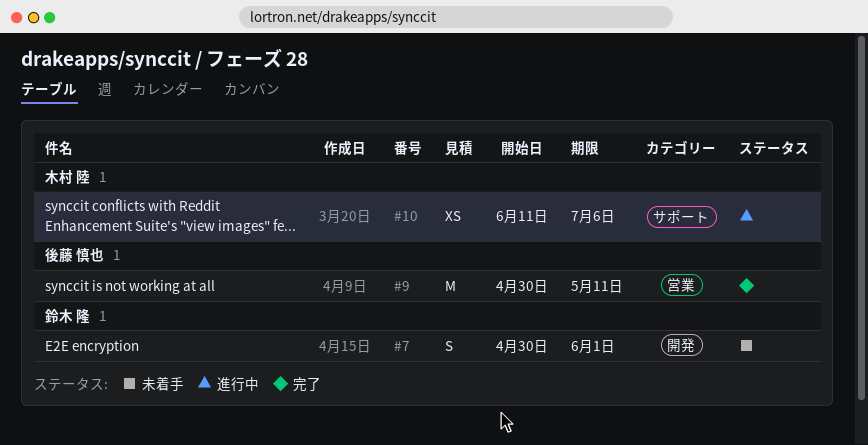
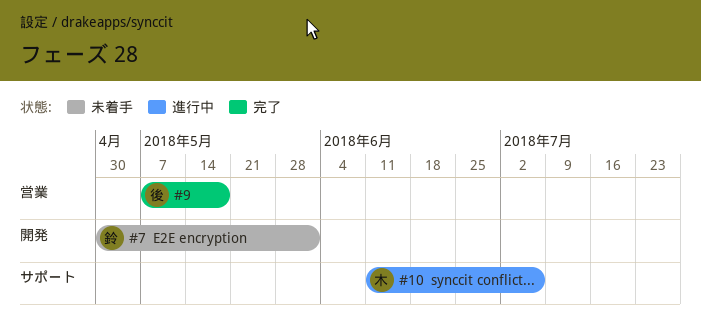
#9, start: Apr 30 -> May 7
#9, due: May 11 -> May 18

